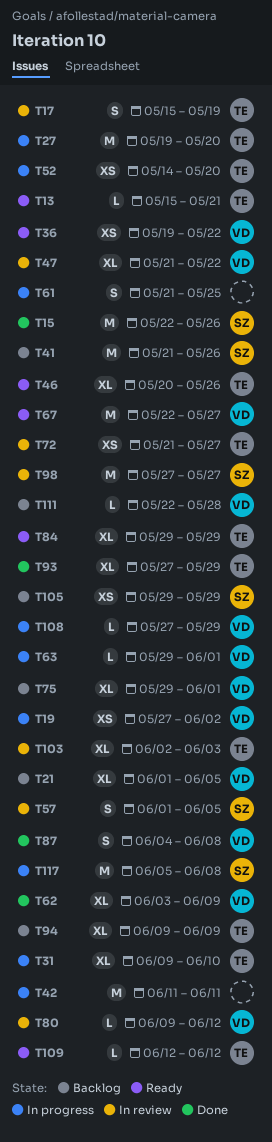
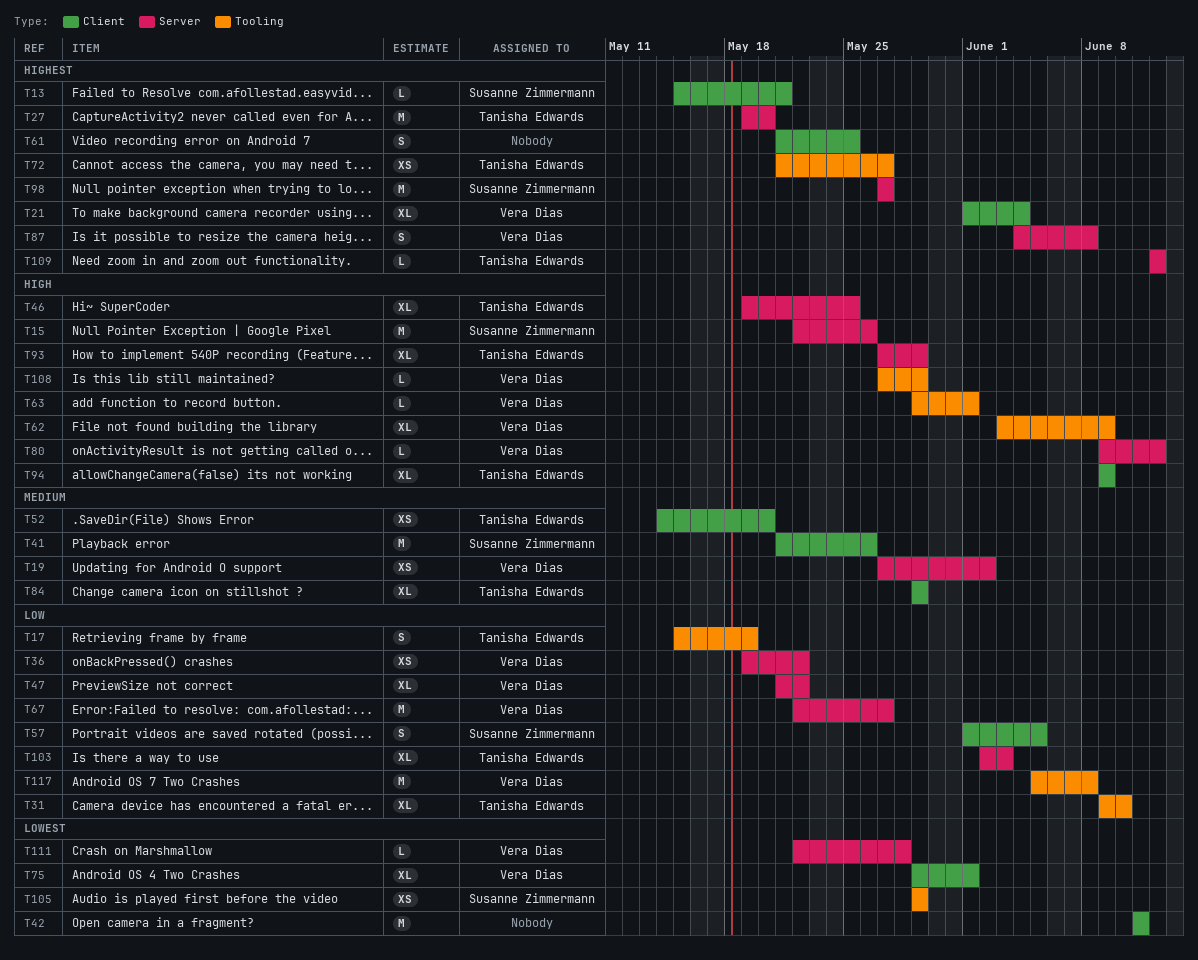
T13, owner: Tanisha Edwards -> Susanne Zimmermann
T21, due: Jun 5 -> Jun 4
T46, start: May 20 -> May 19
T46, due: May 26 -> May 25
T117, owner: Susanne Zimmermann -> Vera Dias

